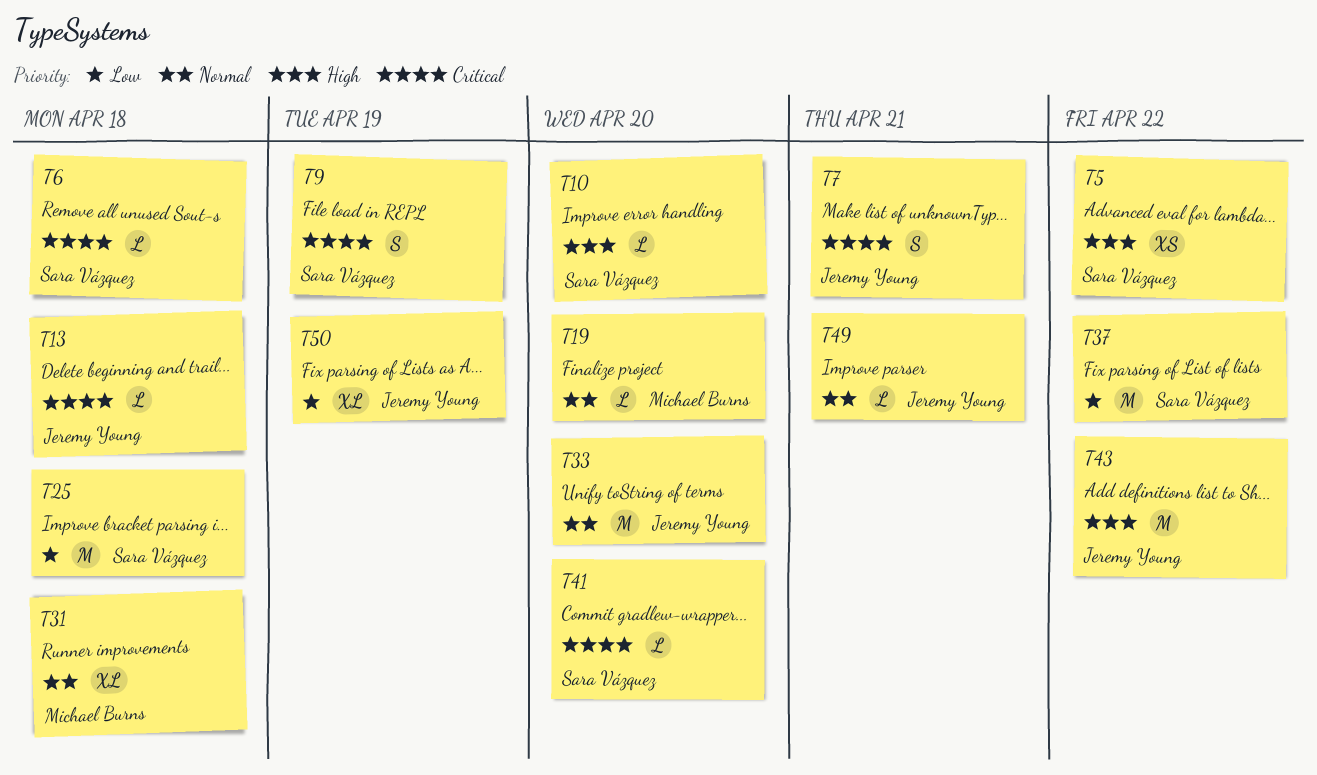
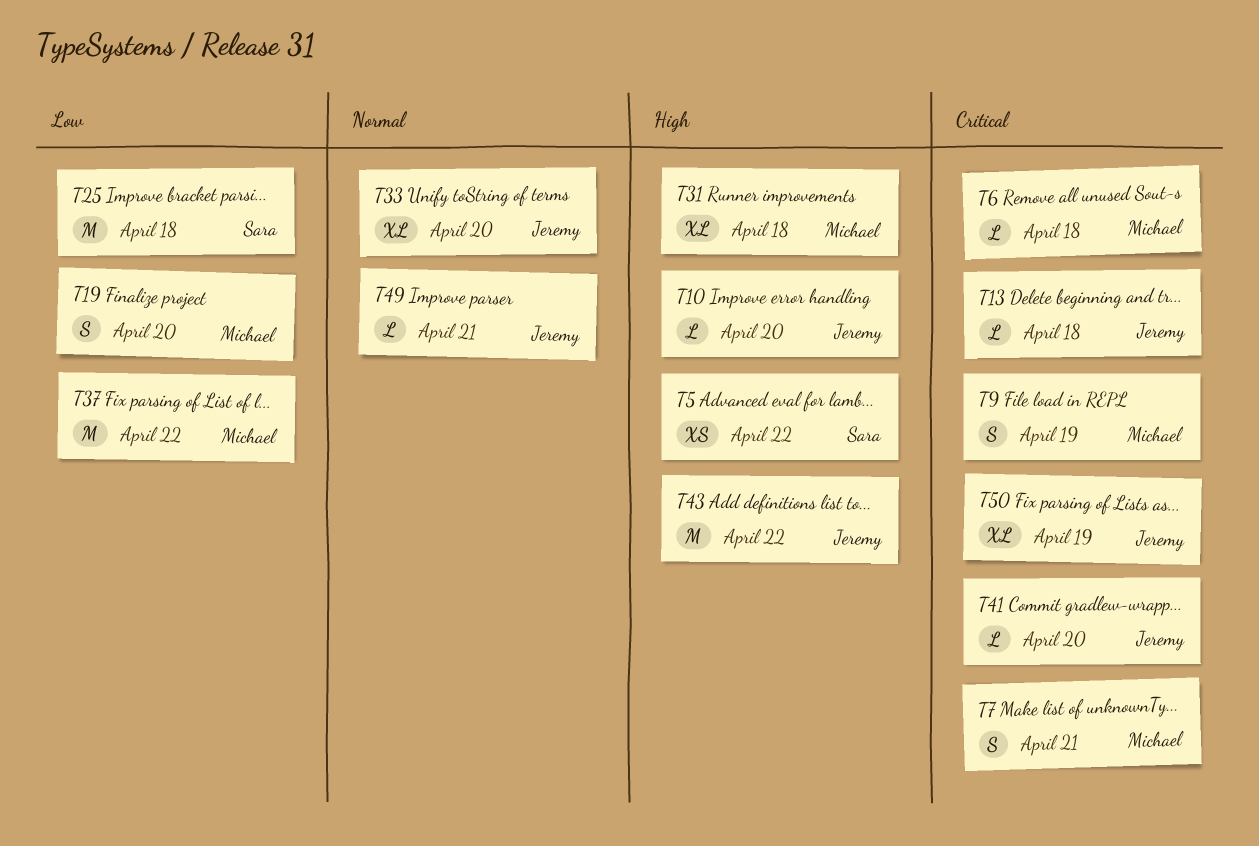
T6, owner: Sara Vázquez -> Michael Burns
T7, owner: Jeremy Young -> Michael Burns
T9, owner: Sara Vázquez -> Michael Burns
T10, owner: Sara Vázquez -> Jeremy Young
T19, priority: Normal -> Low
T19, estimate: L -> S
T31, priority: Normal -> High
T33, estimate: M -> XL
T37, owner: Sara Vázquez -> Michael Burns
T41, owner: Sara Vázquez -> Jeremy Young
T50, priority: Low -> Critical

